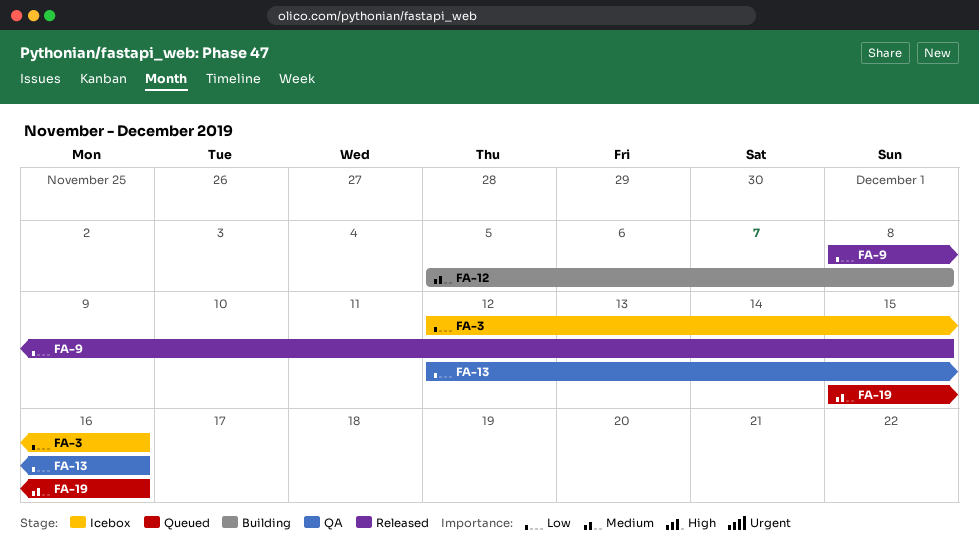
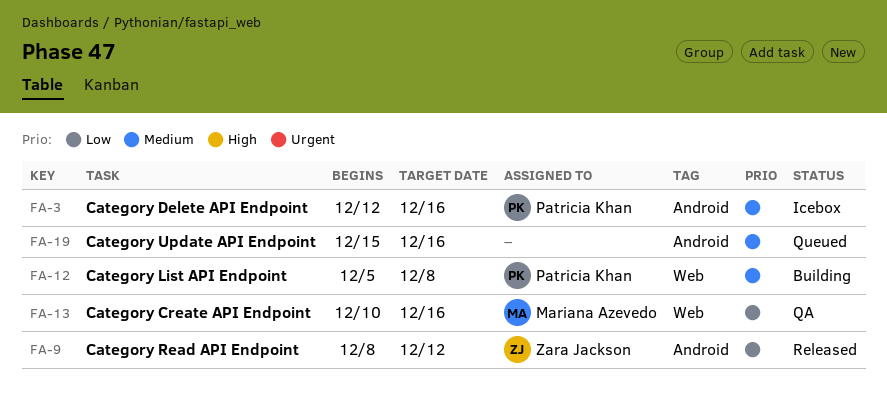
FA-3, priority: Low -> Medium
FA-9, due: Dec 15 -> Dec 12
FA-13, start: Dec 12 -> Dec 10

